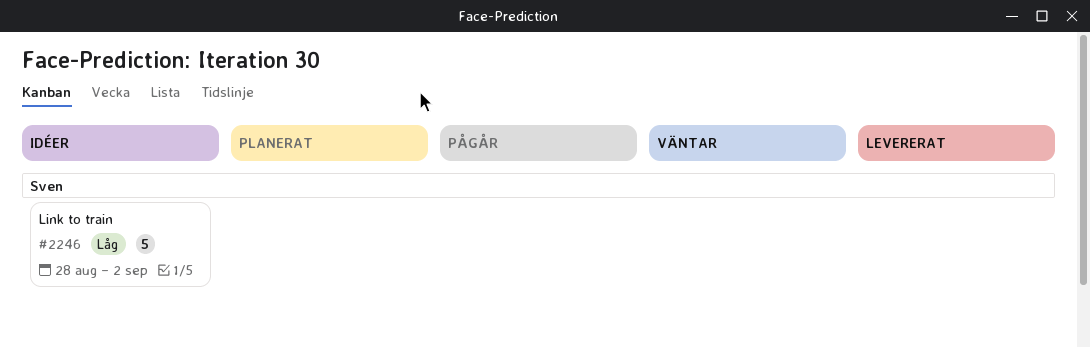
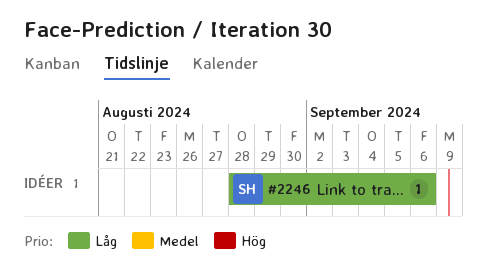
#2246, estimate: 5 -> 1
#2246, due: Sep 2 -> Sep 6

